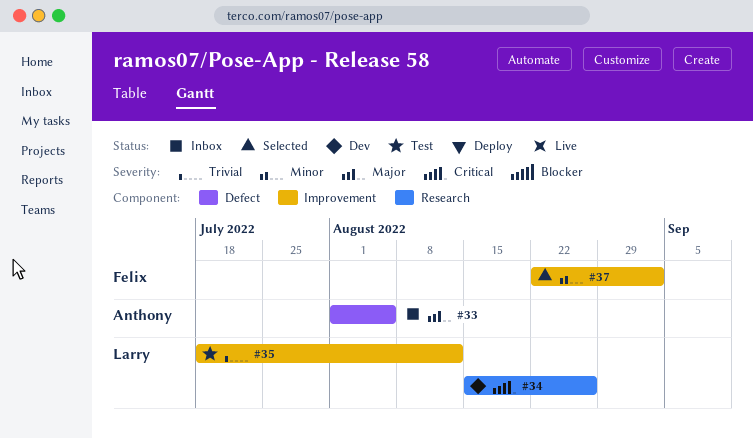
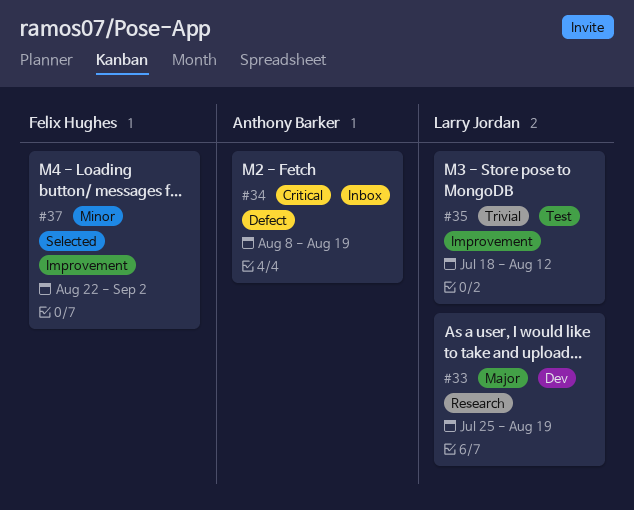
#33, status: Inbox -> Dev
#33, owner: Anthony Barker -> Larry Jordan
#33, label: Defect -> Research
#33, start: Aug 1 -> Jul 25
#33, due: Aug 5 -> Aug 19
#34, status: Dev -> Inbox
#34, owner: Larry Jordan -> Anthony Barker
#34, label: Research -> Defect
#34, start: Aug 15 -> Aug 8
#34, due: Aug 26 -> Aug 19

